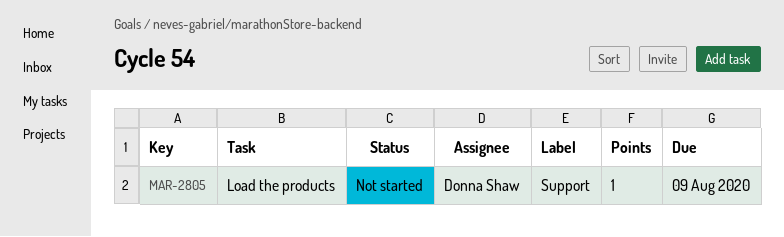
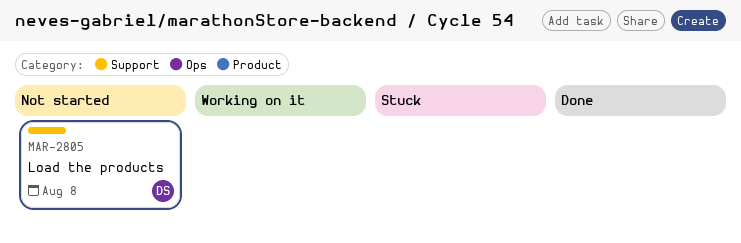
MAR-2805, due: Aug 9 -> Aug 8

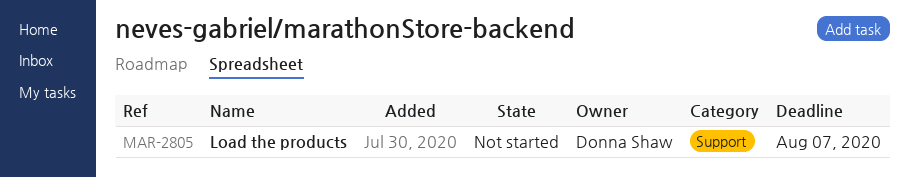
MAR-2805, due: Aug 8 -> Aug 7

